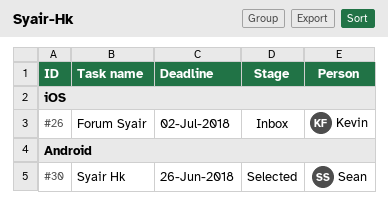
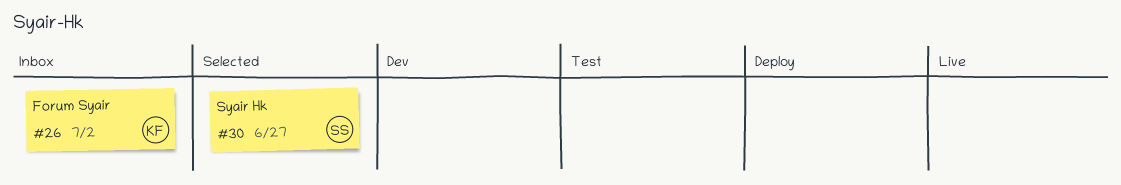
#30, due: Jun 26 -> Jun 27

